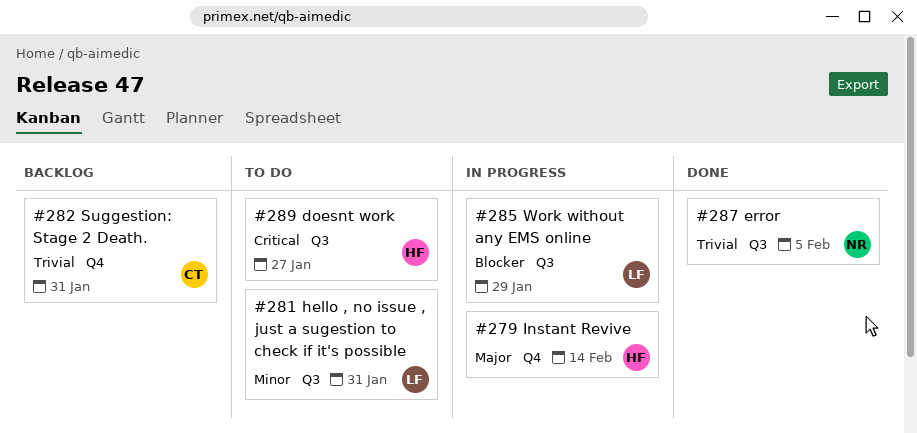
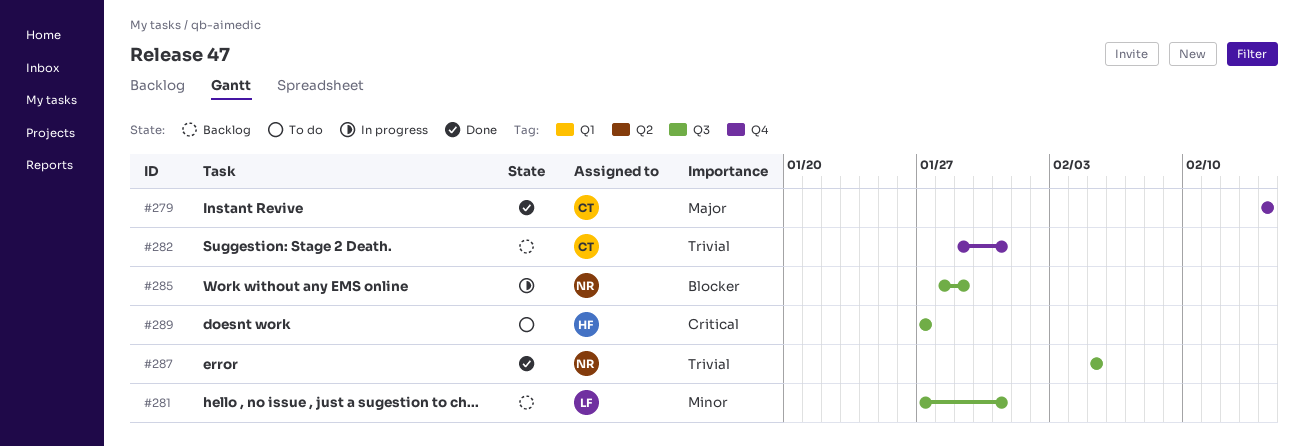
#279, status: In progress -> Done
#279, owner: HF -> CT
#281, status: To do -> Backlog
#285, owner: LF -> NR

